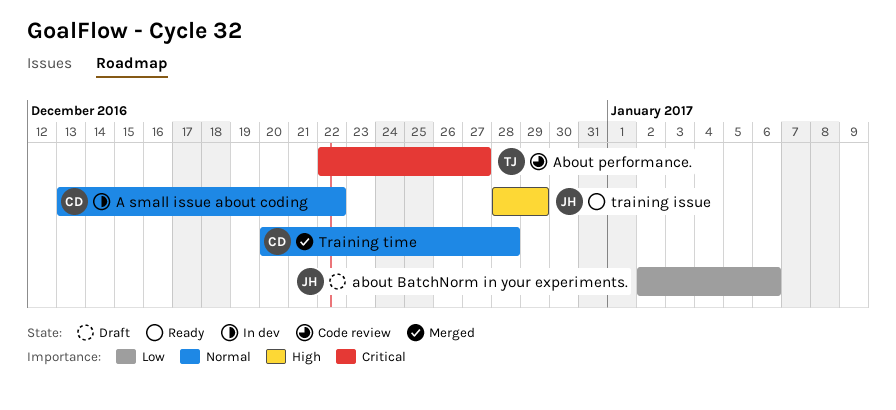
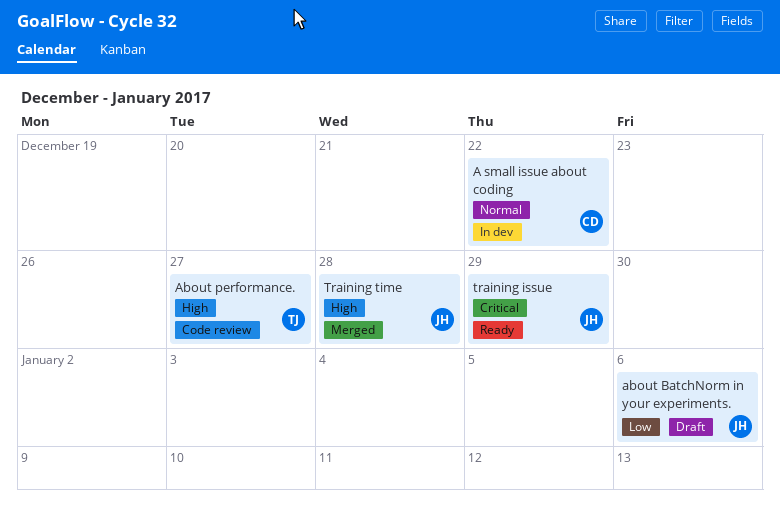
About performance., priority: Critical -> High
training issue, priority: High -> Critical
Training time, owner: CD -> JH
Training time, priority: Normal -> High

